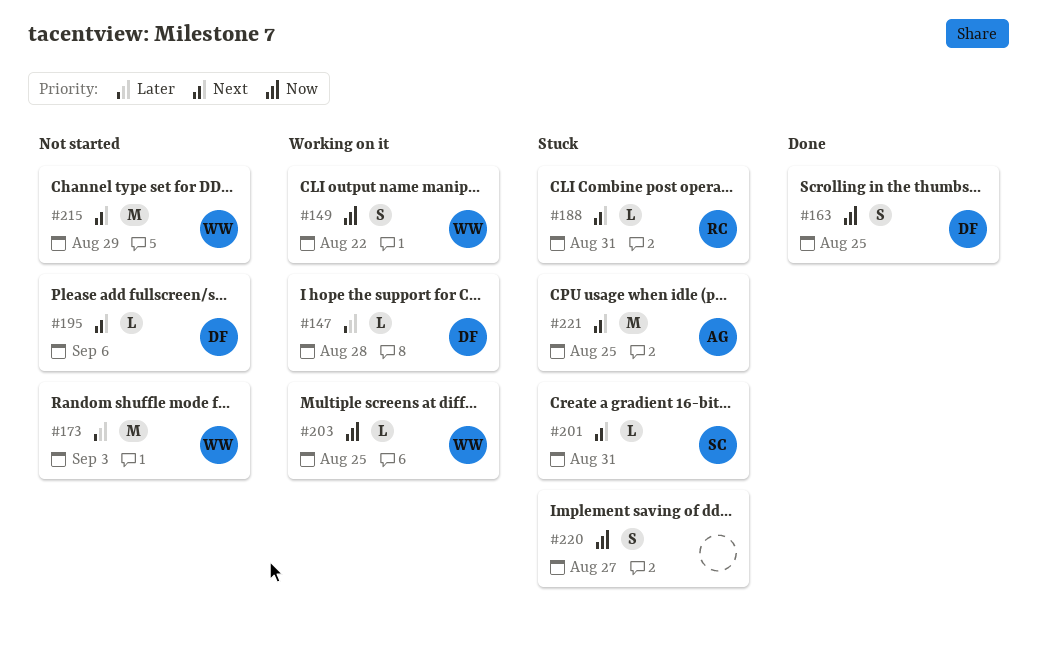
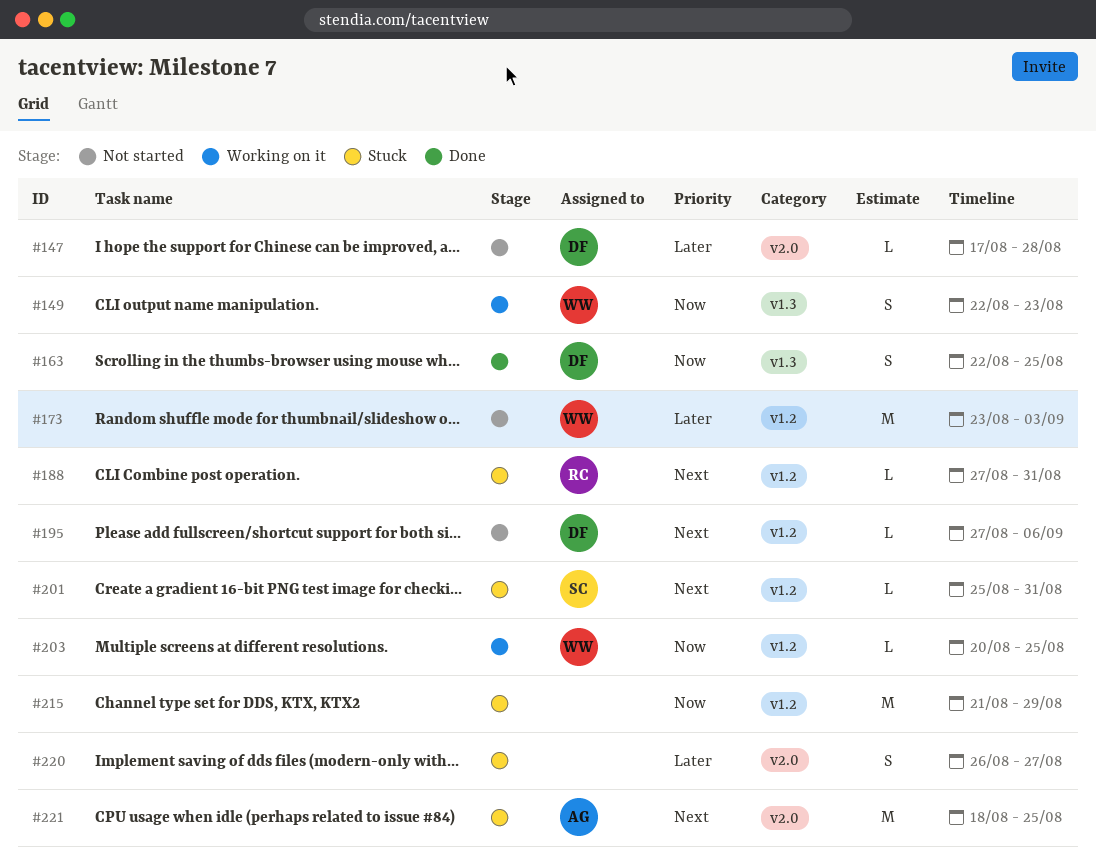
#147, status: Working on it -> Not started
#149, due: Aug 22 -> Aug 23
#215, status: Not started -> Stuck
#215, owner: WW -> none
#215, priority: Next -> Now
#220, priority: Now -> Later

